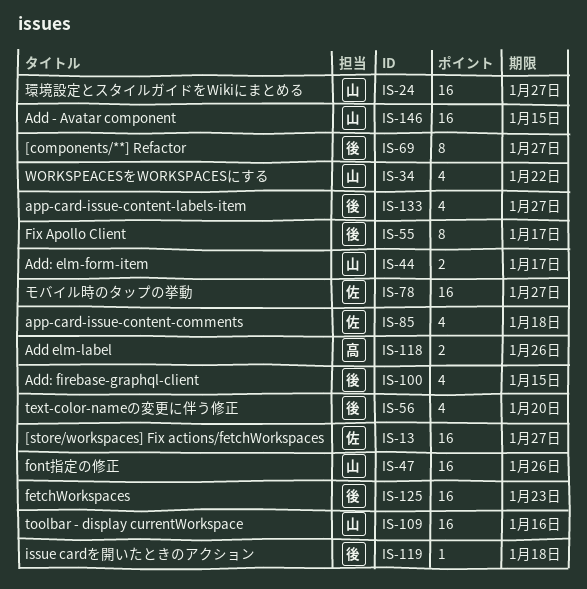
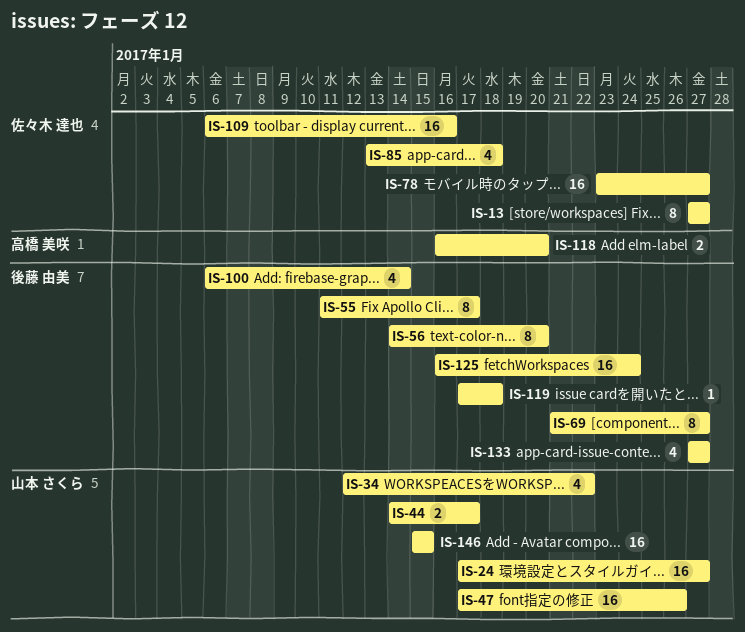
IS-13, estimate: 16 -> 8
IS-56, estimate: 4 -> 8
IS-100, due: Jan 15 -> Jan 14
IS-109, owner: 山本 さくら -> 佐々木 達也
IS-118, due: Jan 26 -> Jan 20
IS-125, due: Jan 23 -> Jan 24

